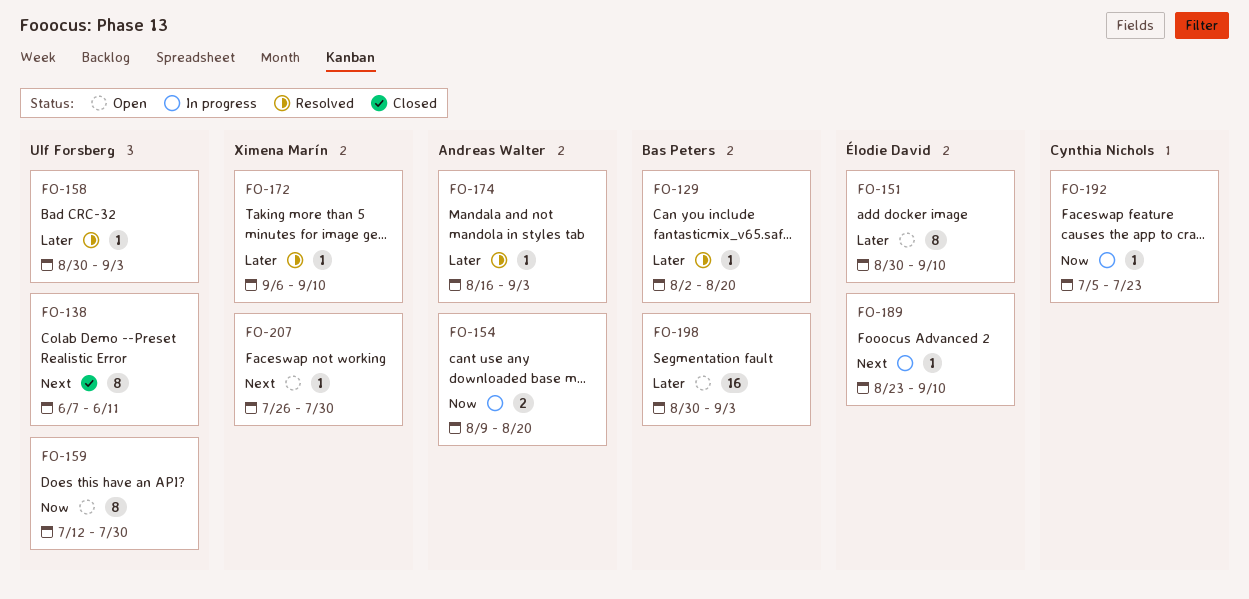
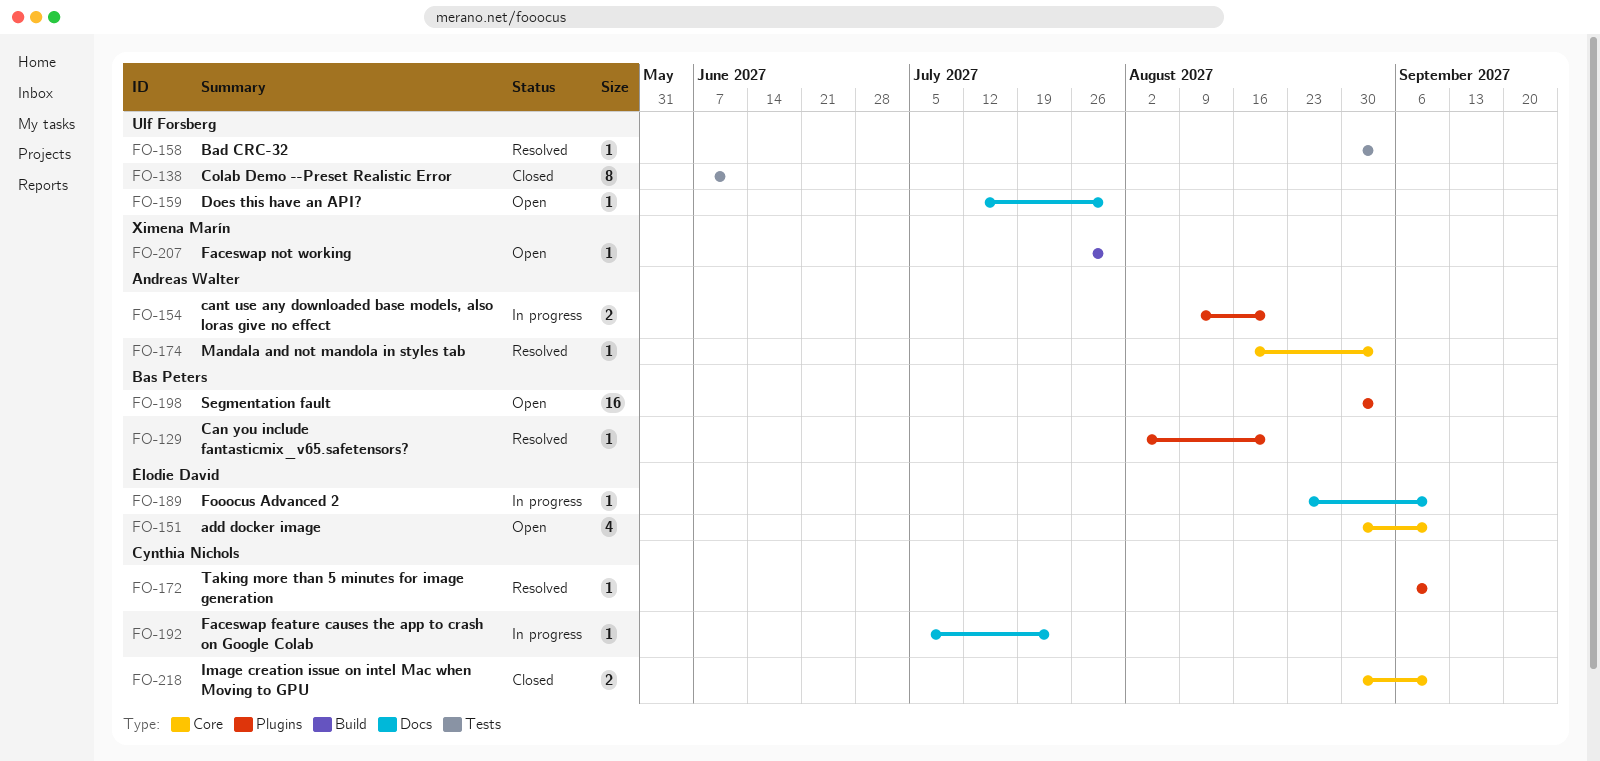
FO-151, estimate: 8 -> 4
FO-159, estimate: 8 -> 1
FO-172, owner: Ximena Marín -> Cynthia Nichols
FO-218: none -> present

